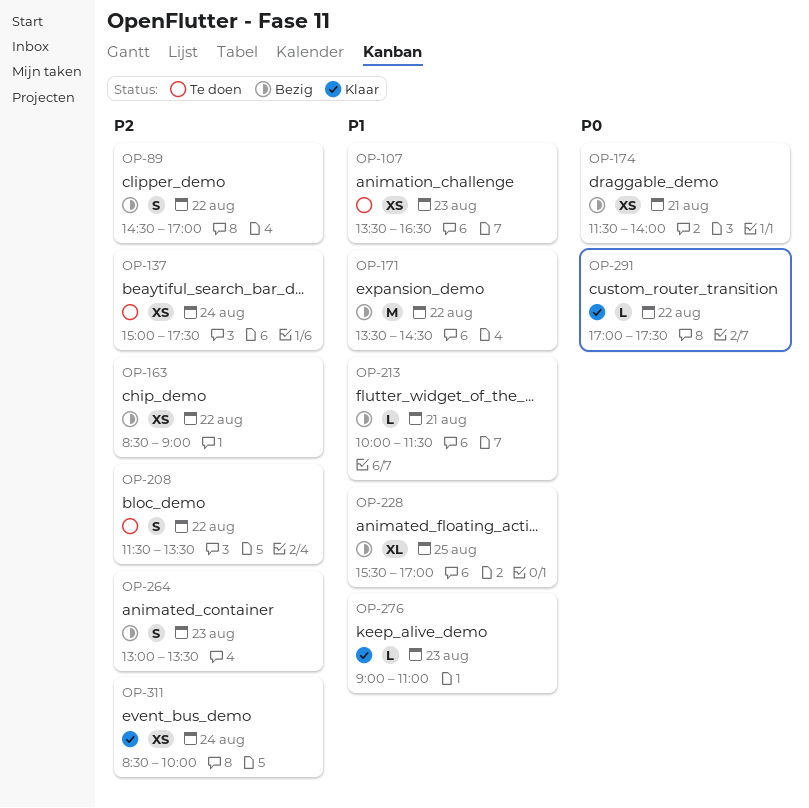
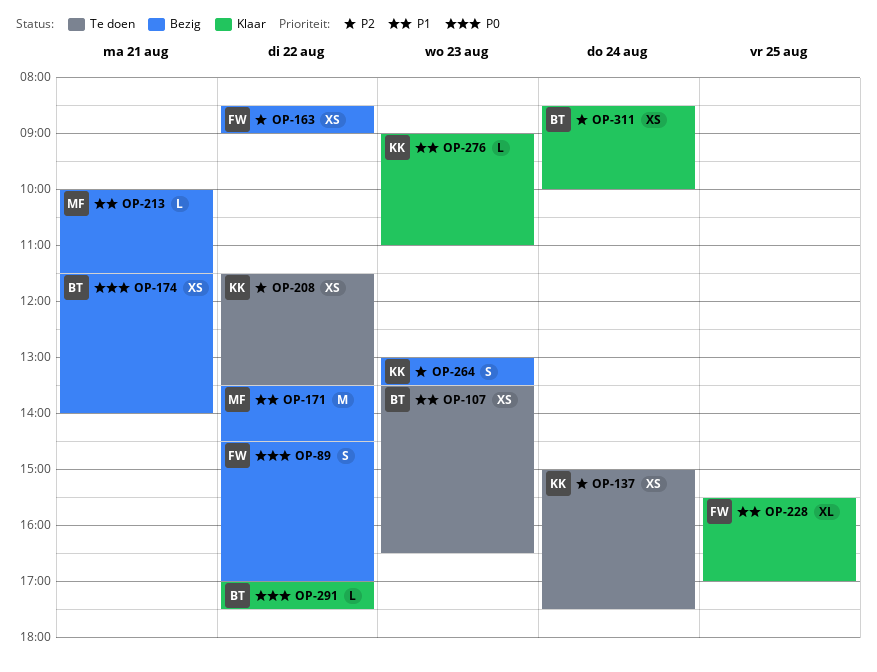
OP-89, priority: P2 -> P0
OP-208, estimate: S -> XS
OP-228, status: Bezig -> Klaar

